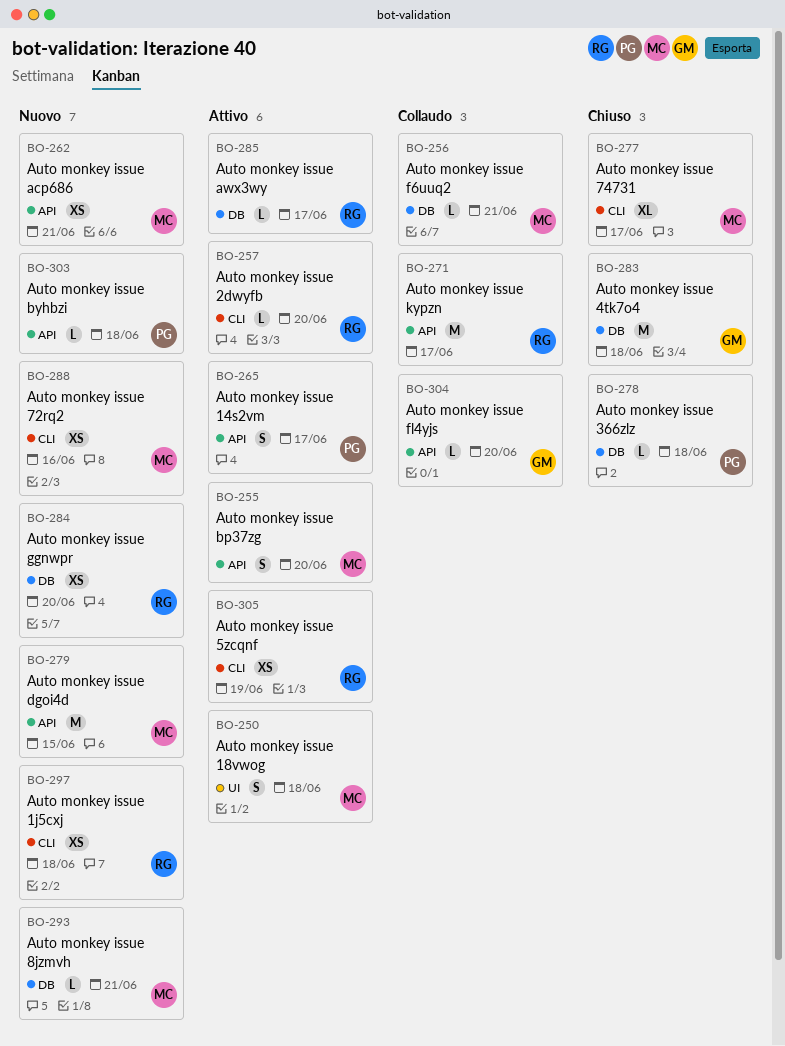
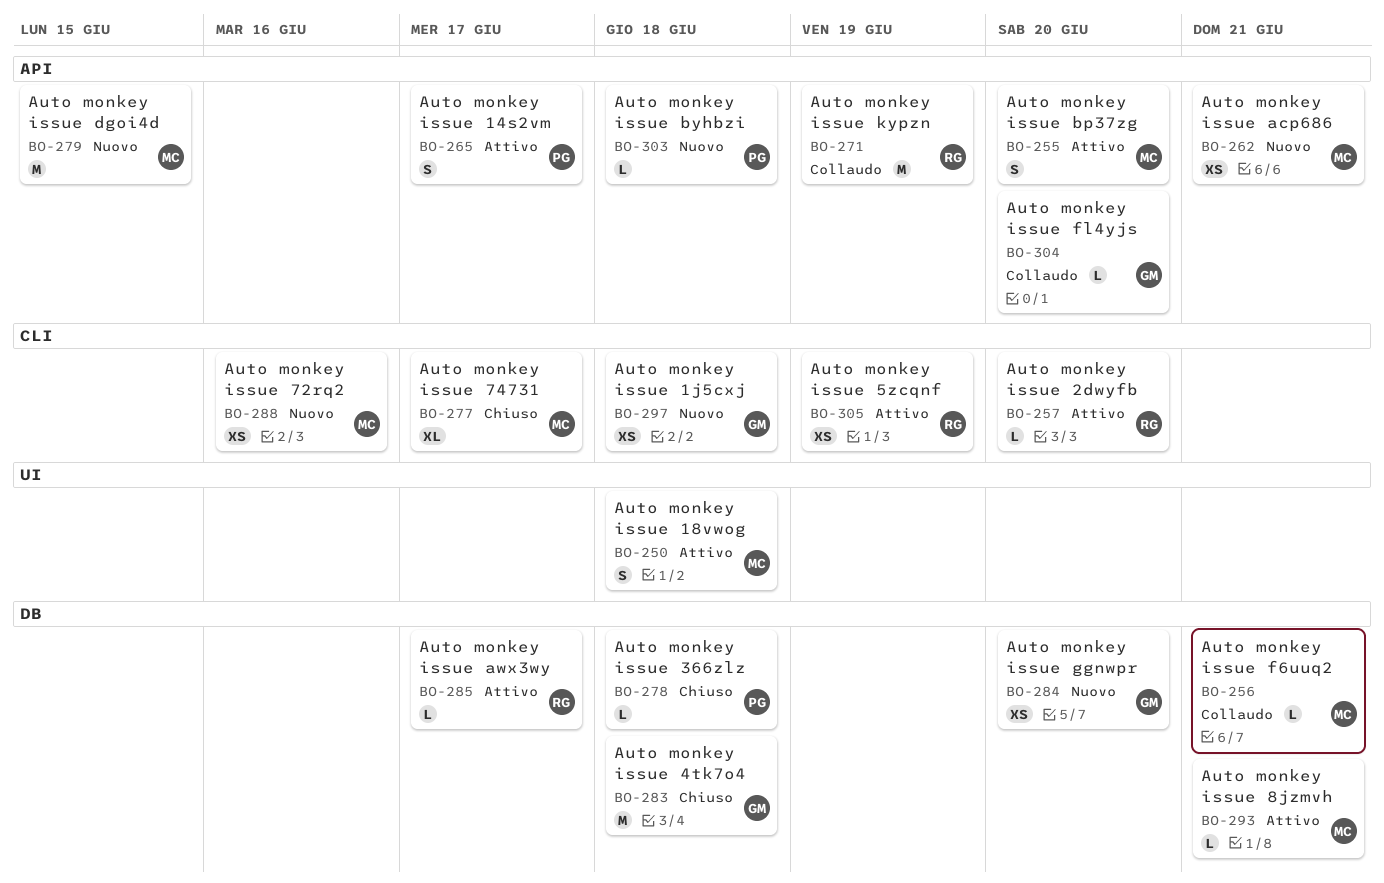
BO-271, due: Jun 17 -> Jun 19
BO-284, owner: RG -> GM
BO-293, status: Nuovo -> Attivo
BO-297, owner: RG -> GM

